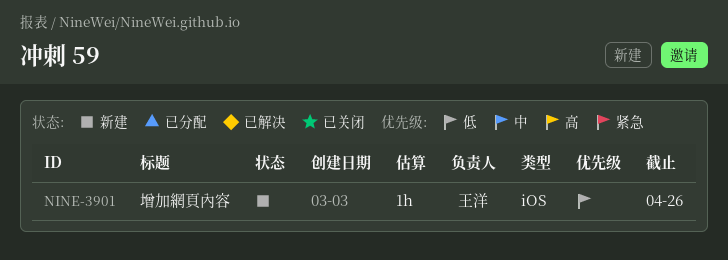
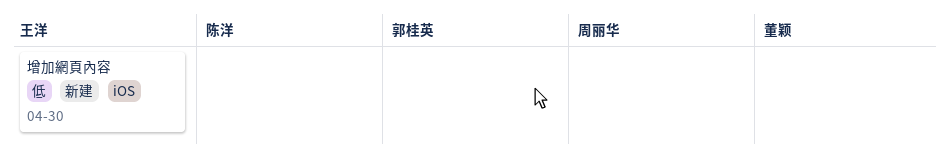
增加網頁內容, due: Apr 26 -> Apr 30

